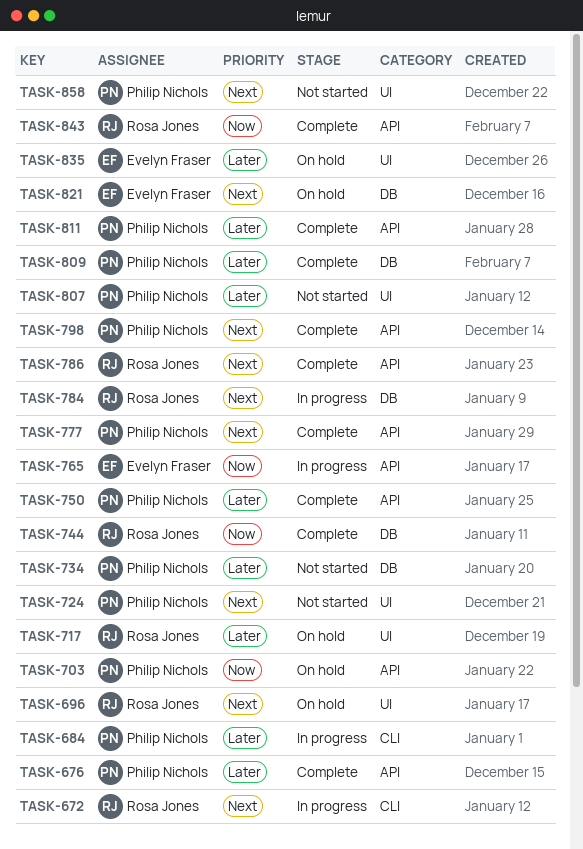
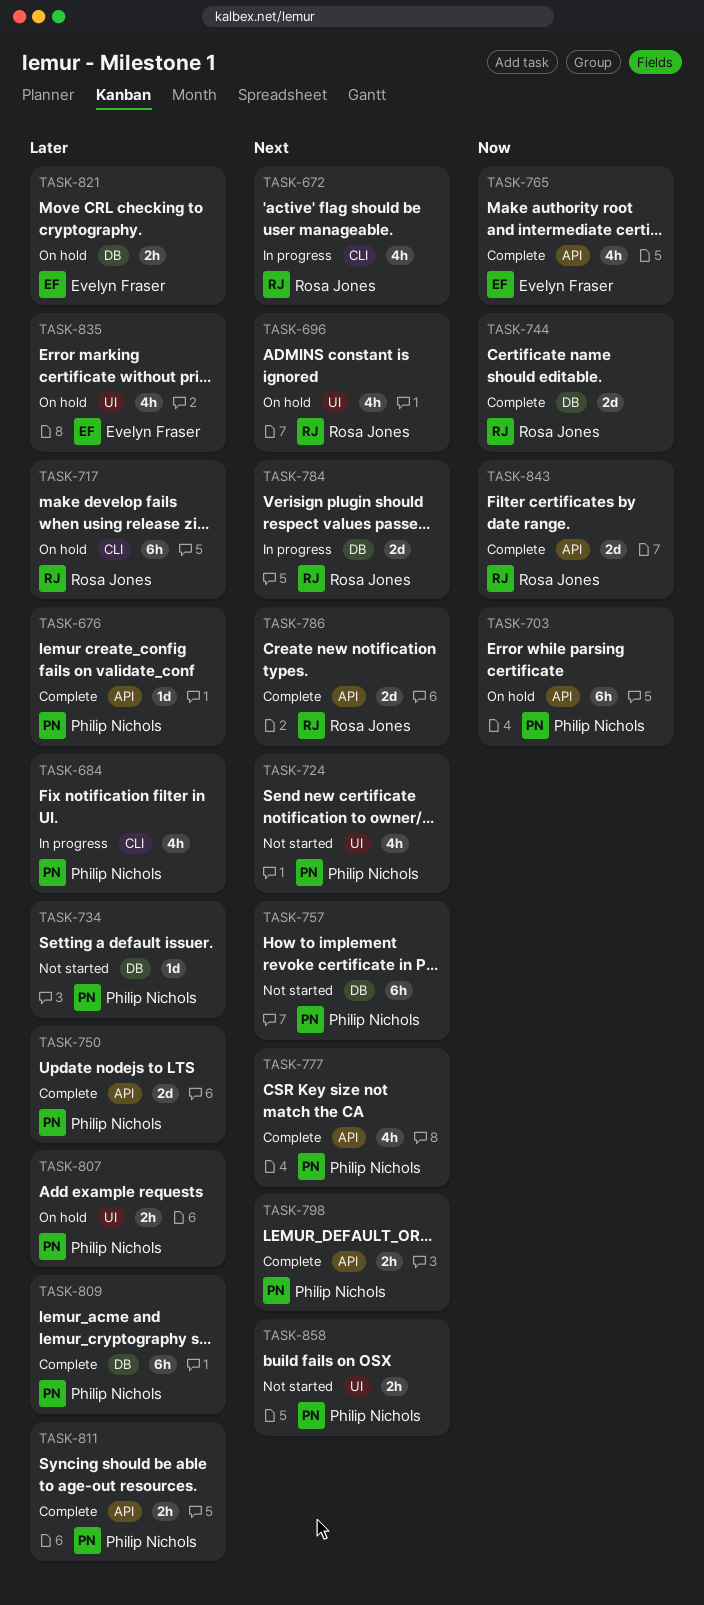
TASK-717, label: UI -> CLI
TASK-757: none -> present
TASK-765, status: In progress -> Complete
TASK-807, status: Not started -> On hold
TASK-821, priority: Next -> Later

